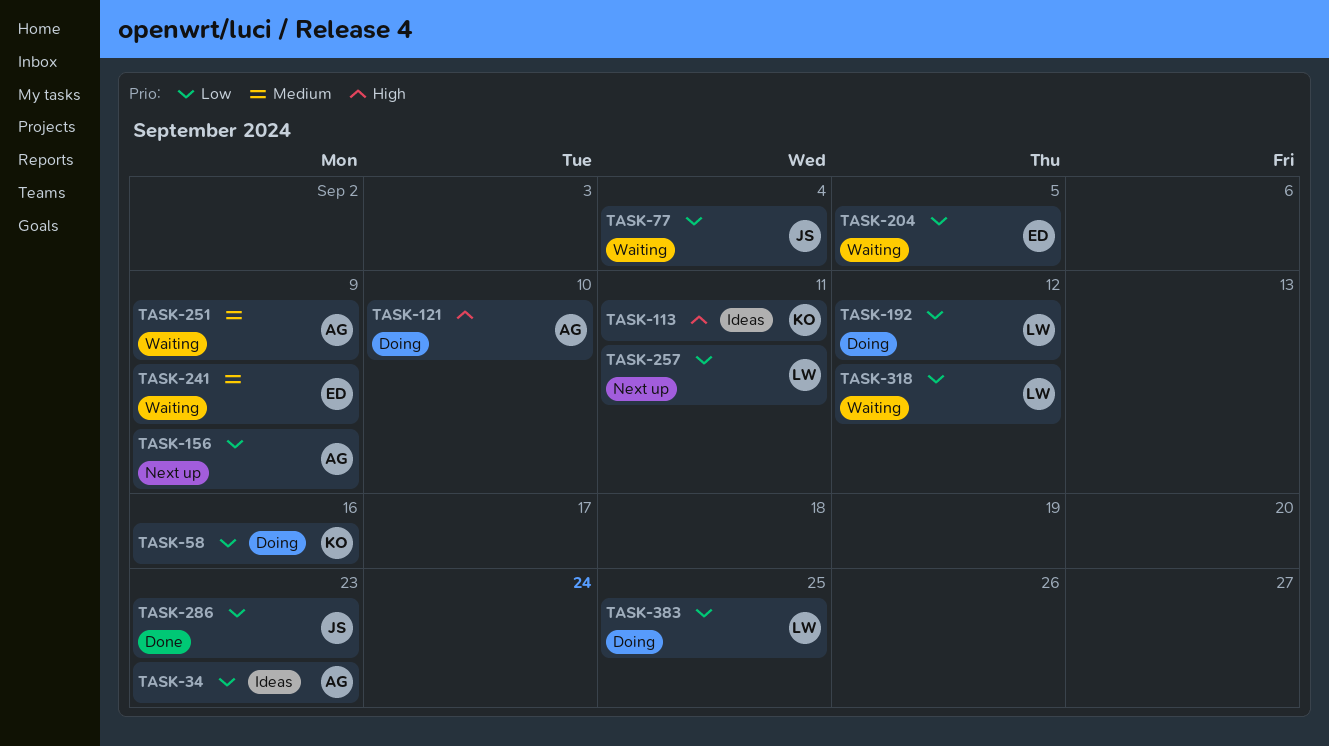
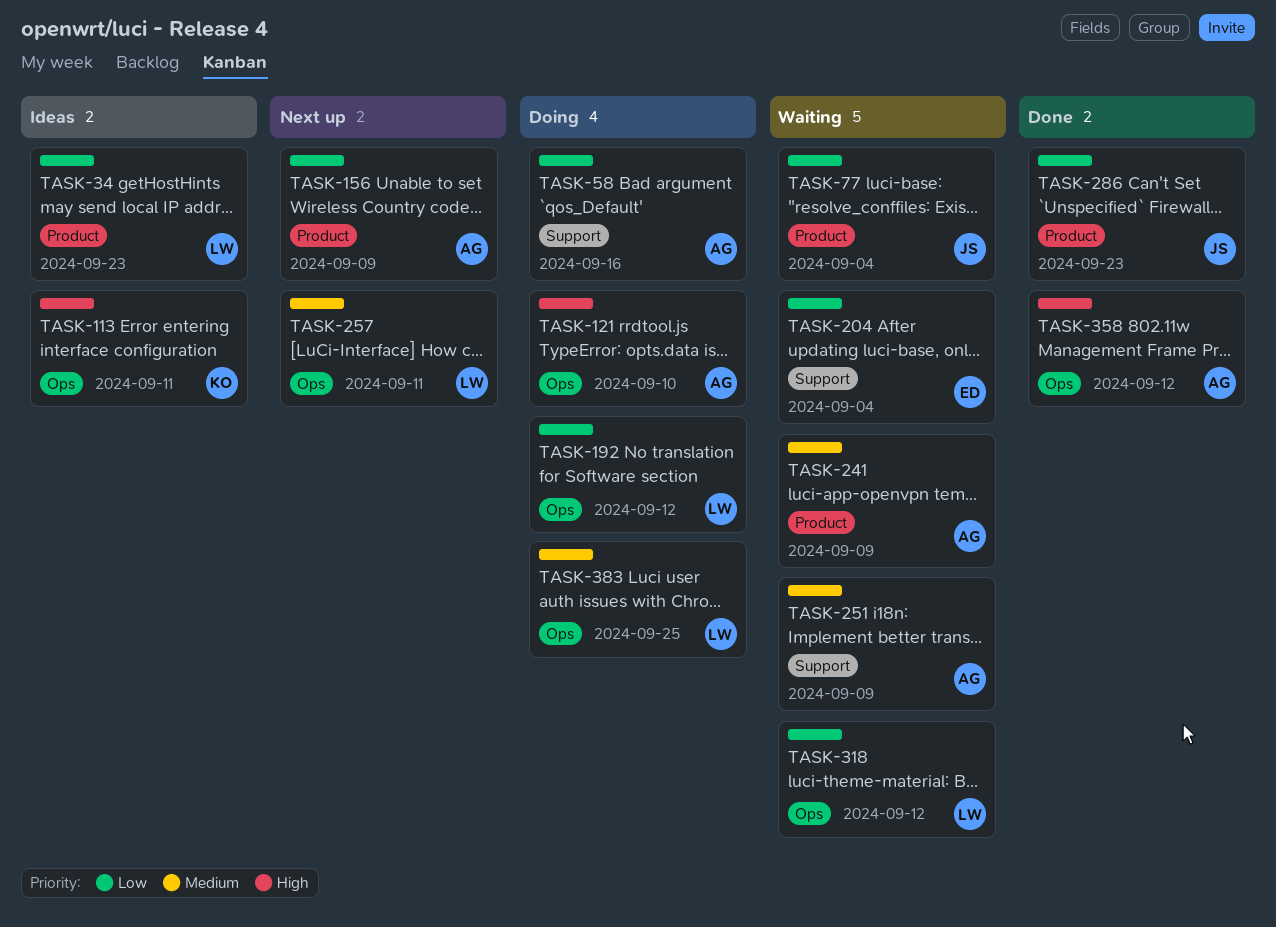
TASK-34, owner: AG -> LW
TASK-58, owner: KO -> AG
TASK-204, due: Sep 5 -> Sep 4
TASK-241, owner: ED -> AG
TASK-257, priority: Low -> Medium
TASK-358: none -> present
TASK-383, priority: Low -> Medium

